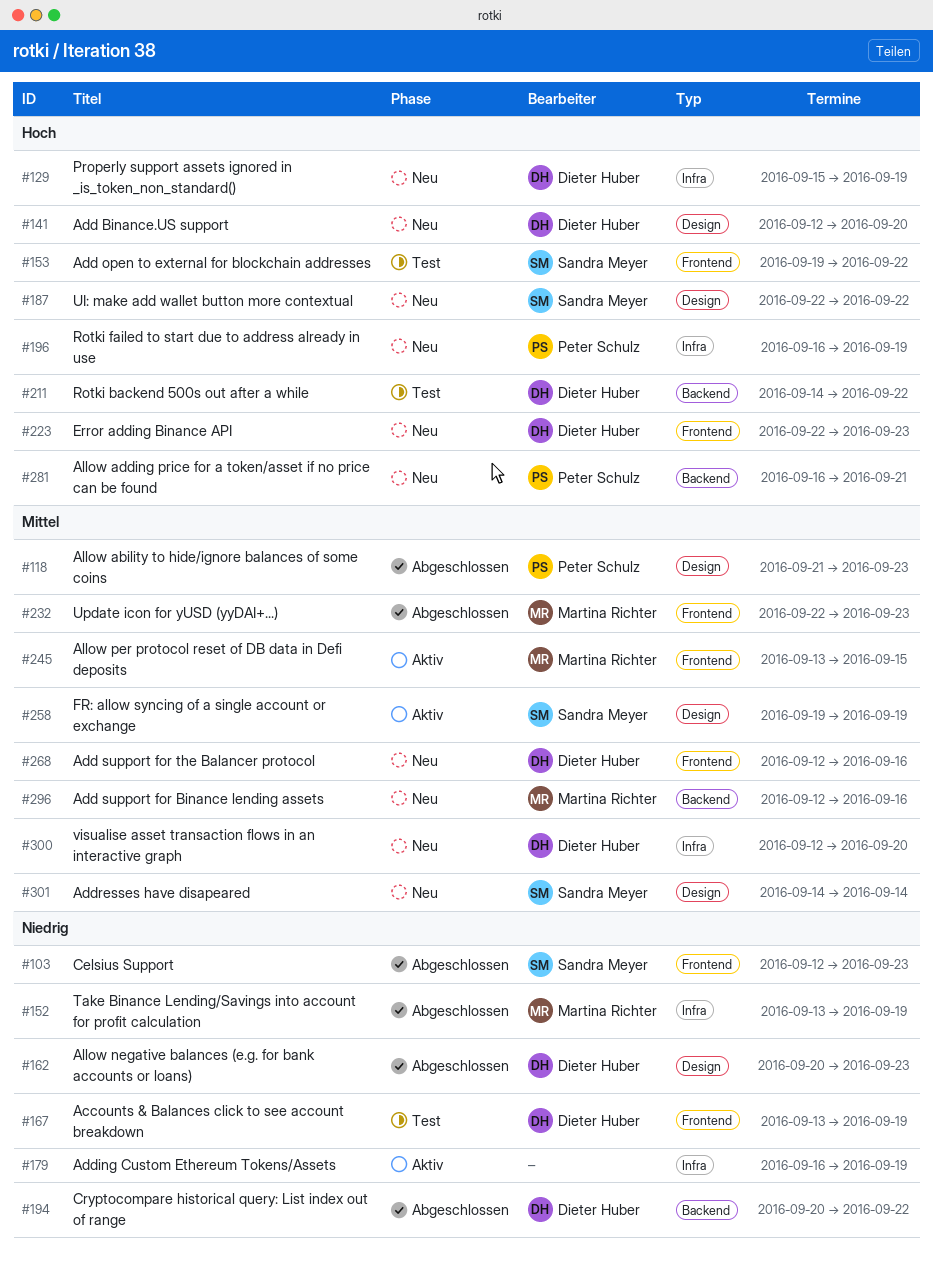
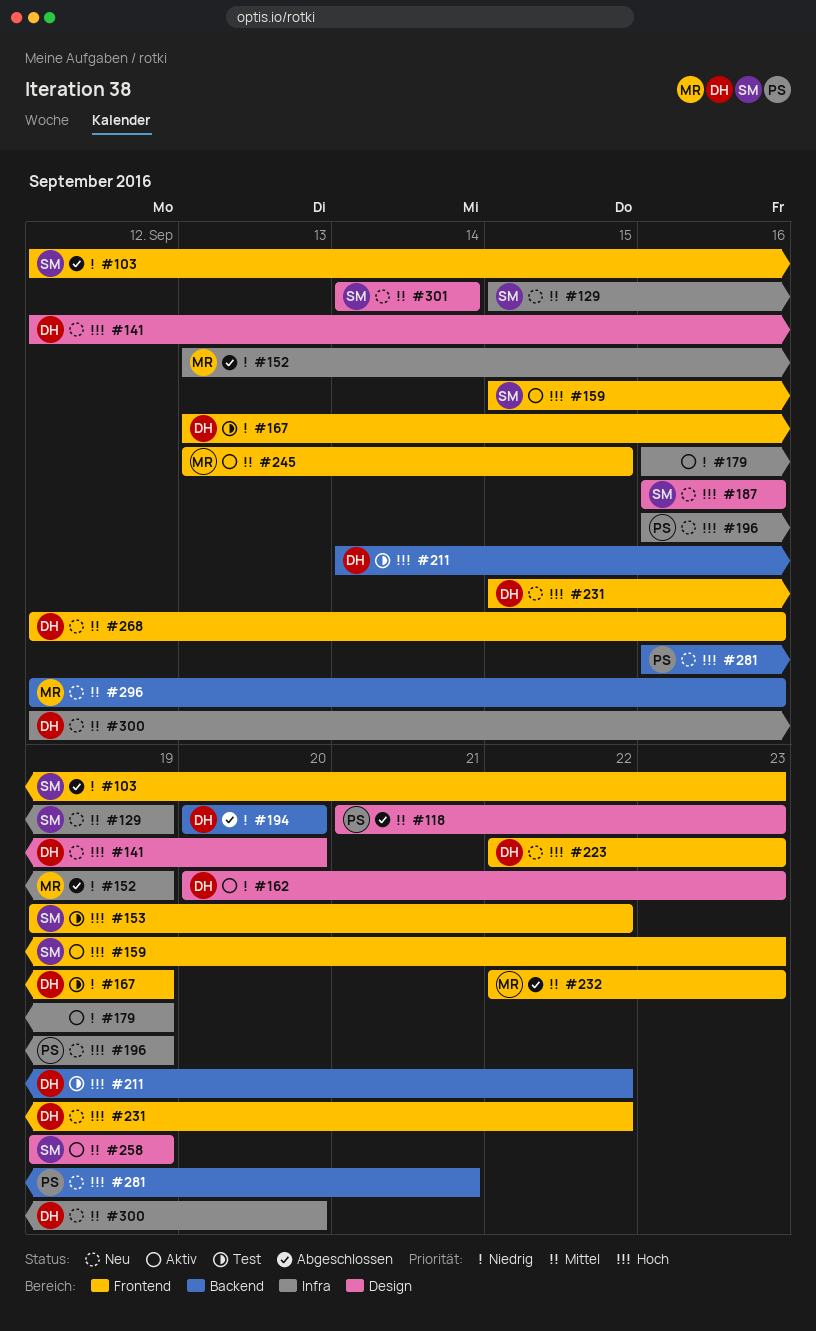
#129, owner: Dieter Huber -> Sandra Meyer
#129, priority: Hoch -> Mittel
#159: none -> present
#162, status: Abgeschlossen -> Aktiv
#187, start: Sep 22 -> Sep 16
#187, due: Sep 22 -> Sep 16
#194, due: Sep 22 -> Sep 20
#231: none -> present

